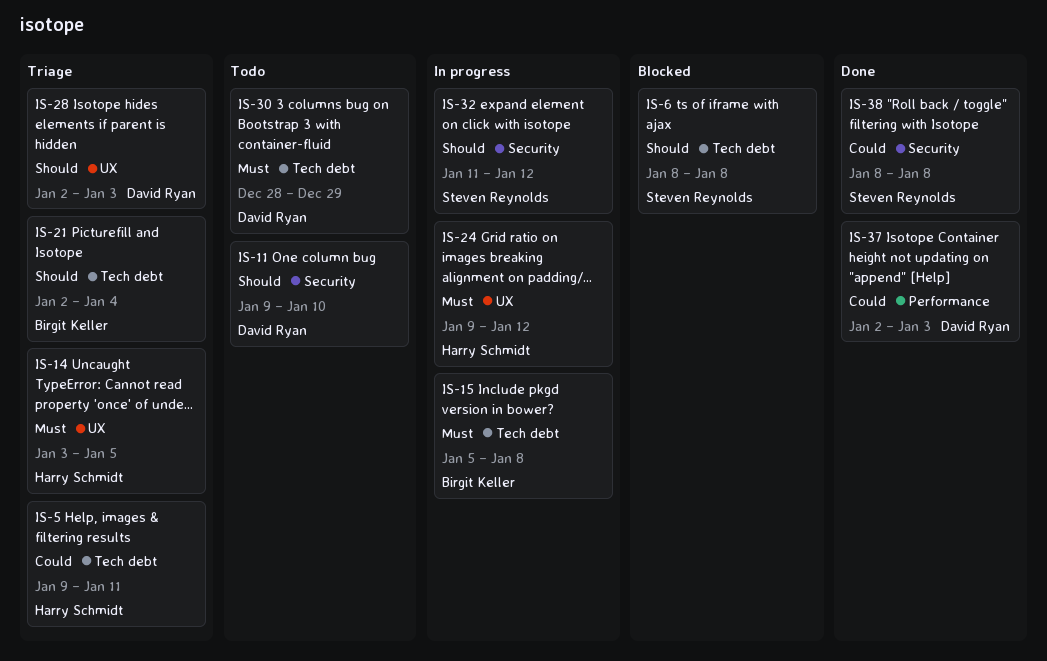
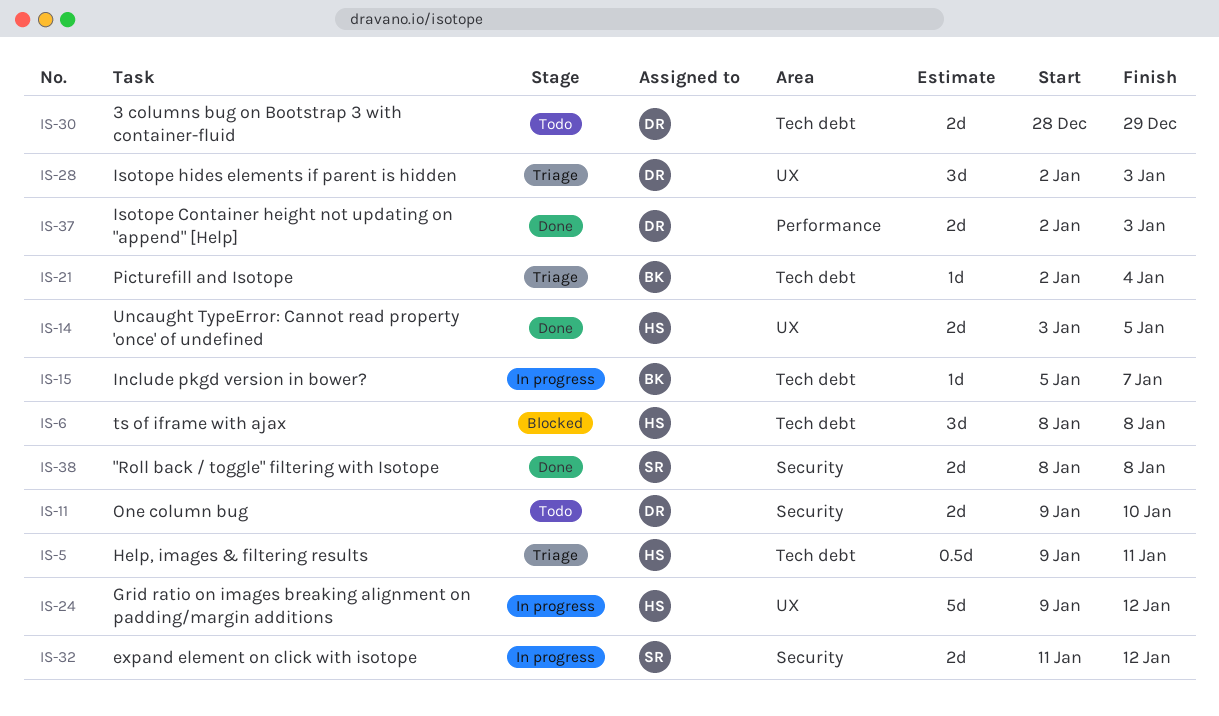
IS-6, owner: Steven Reynolds -> Harry Schmidt
IS-14, status: Triage -> Done
IS-15, due: Jan 8 -> Jan 7

